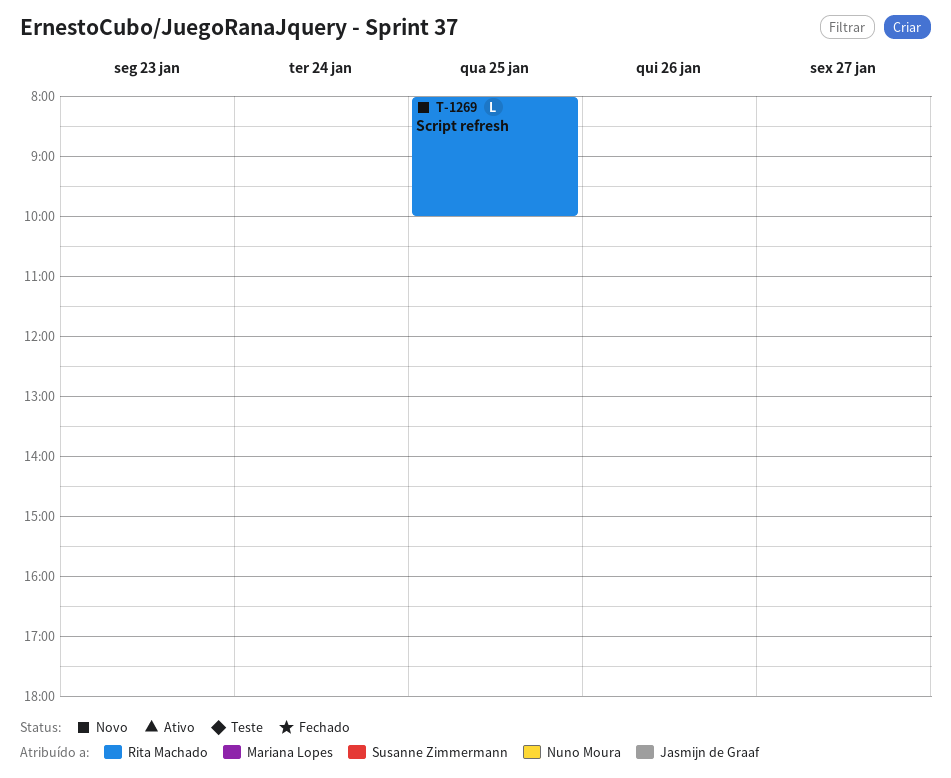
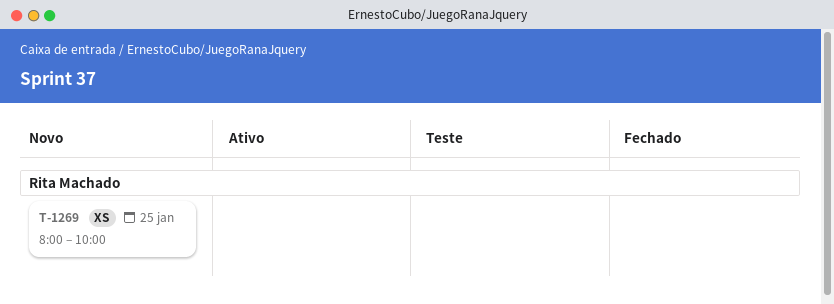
T-1269, estimate: L -> XS

